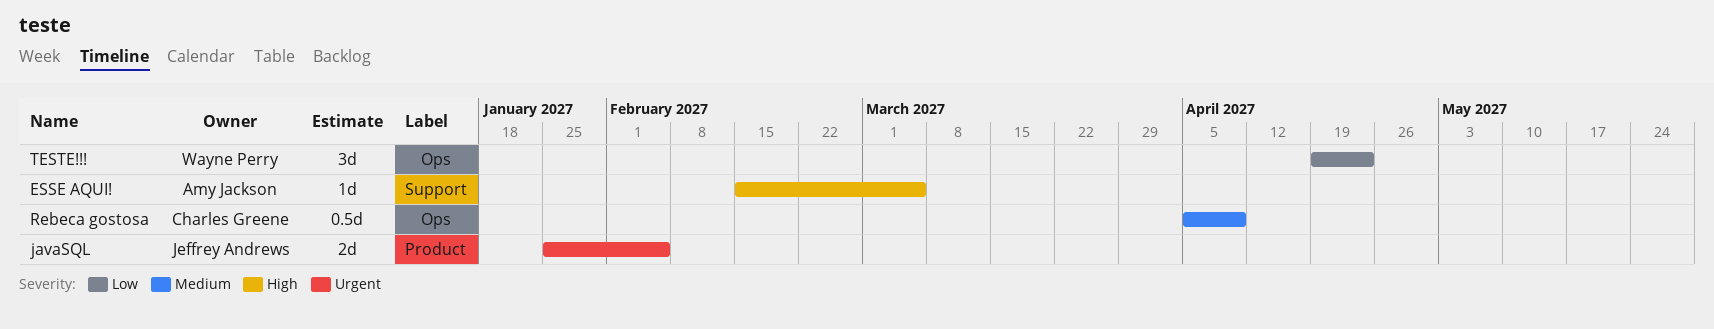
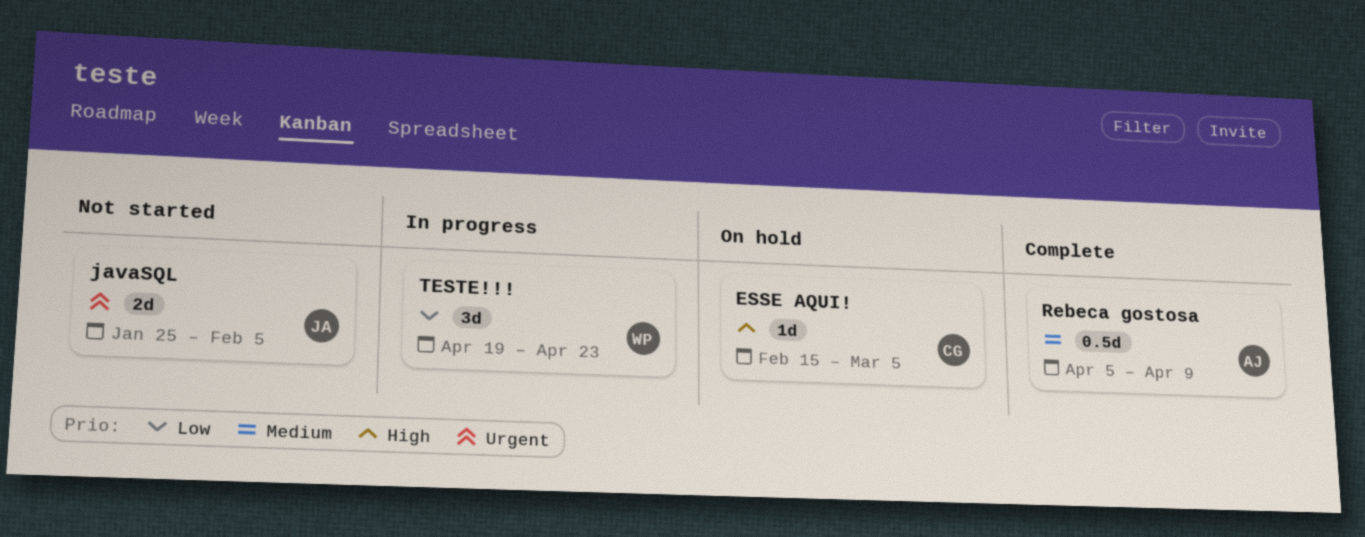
ESSE AQUI!, owner: Amy Jackson -> Charles Greene
Rebeca gostosa, owner: Charles Greene -> Amy Jackson

